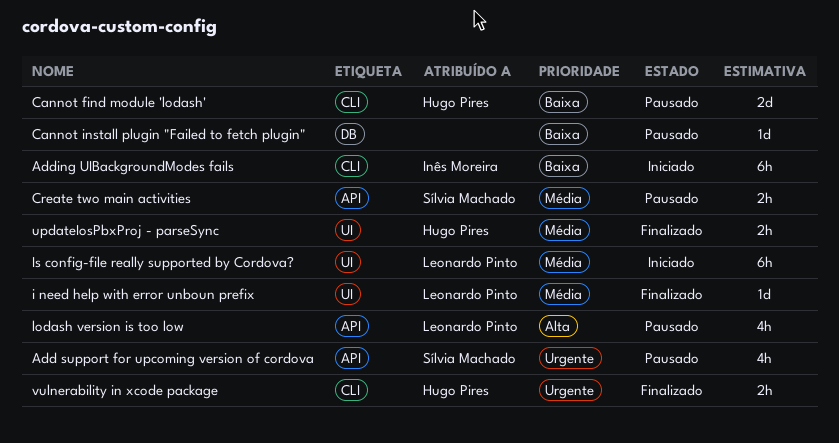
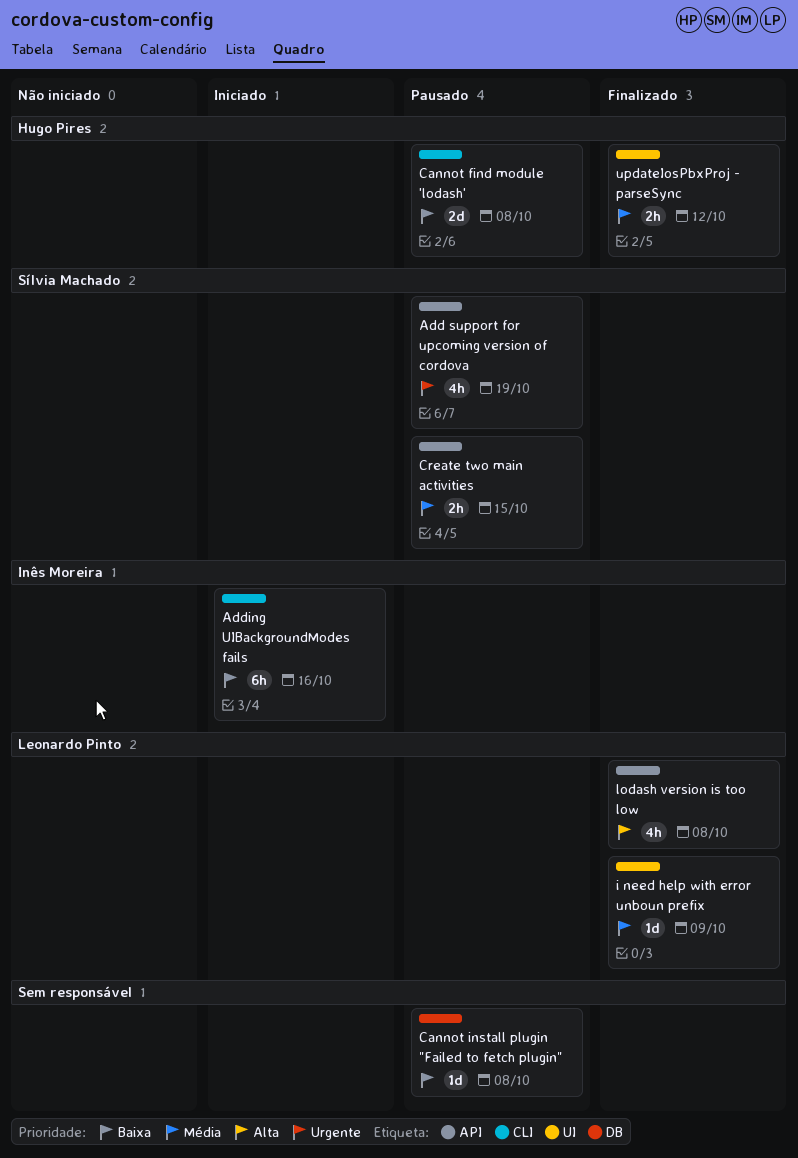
Is config-file really supported by Cordova?: present -> none
lodash version is too low, status: Pausado -> Finalizado
vulnerability in xcode package: present -> none

